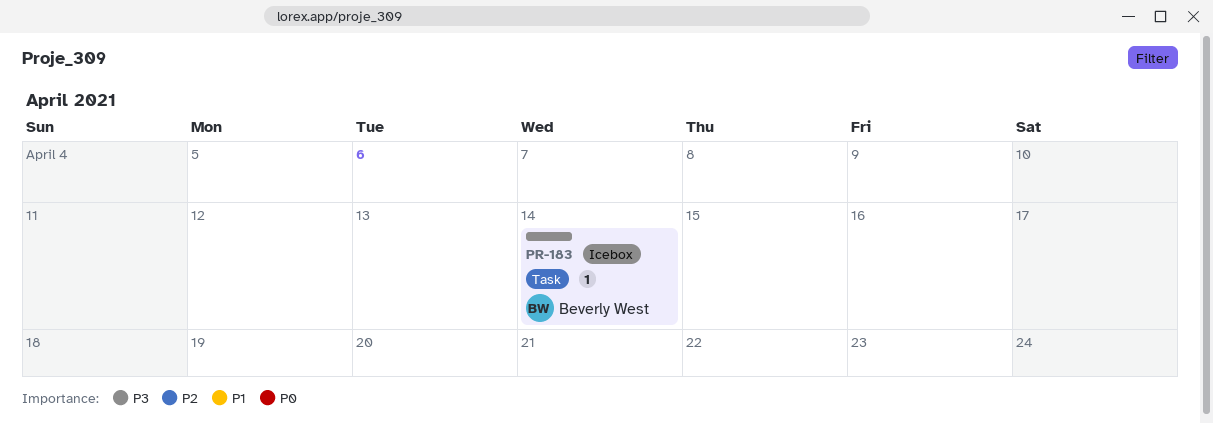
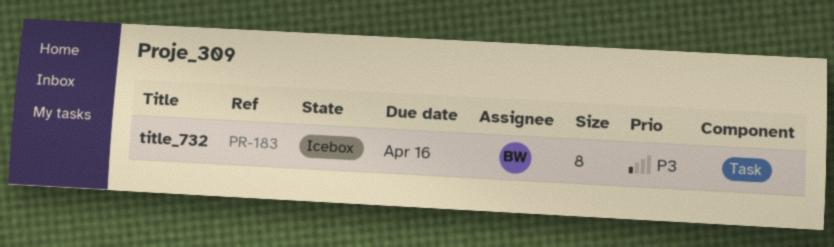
PR-183, estimate: 1 -> 8
PR-183, due: Apr 14 -> Apr 16

